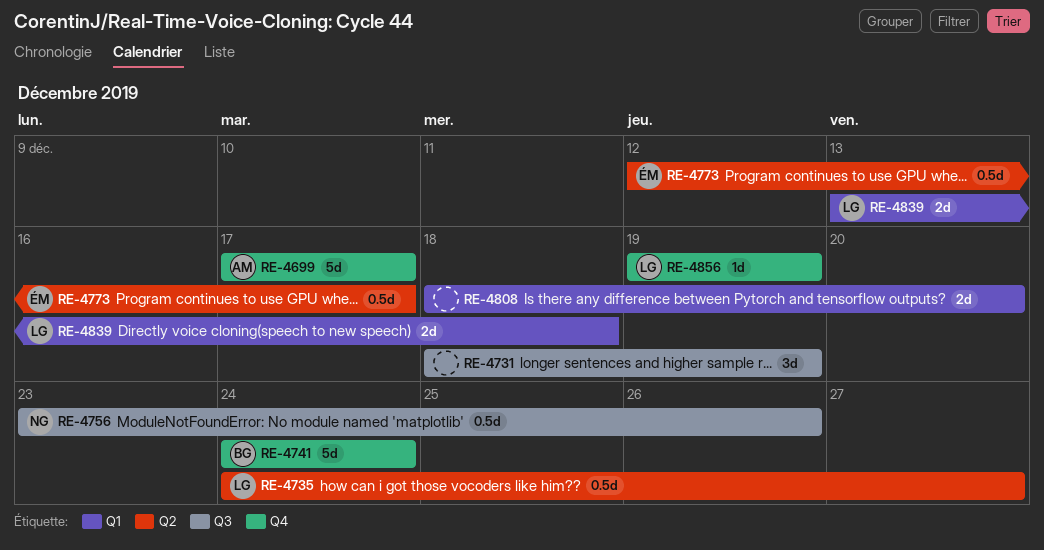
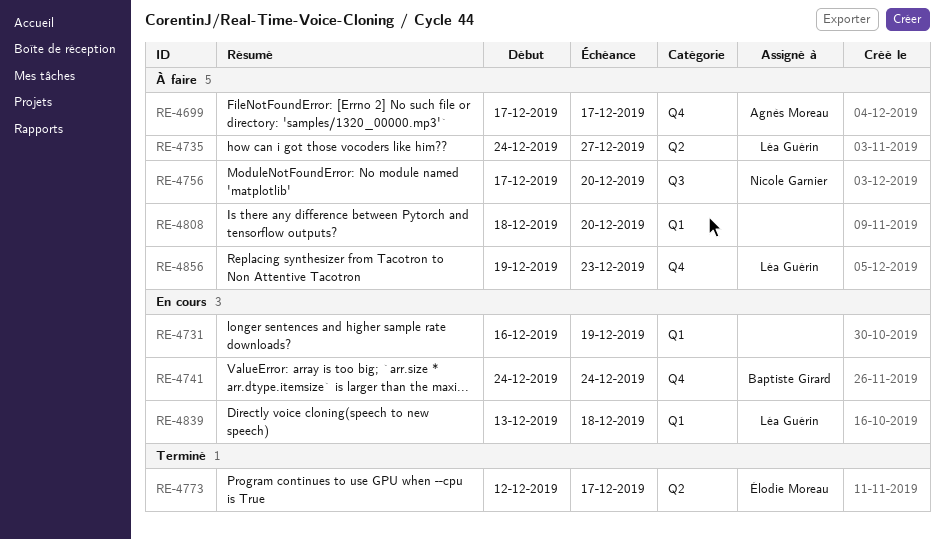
RE-4731, label: Q3 -> Q1
RE-4731, start: Dec 18 -> Dec 16
RE-4756, start: Dec 23 -> Dec 17
RE-4756, due: Dec 26 -> Dec 20
RE-4856, due: Dec 19 -> Dec 23

